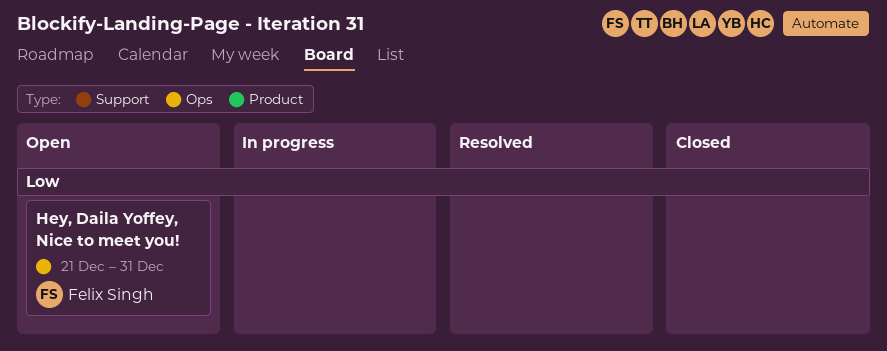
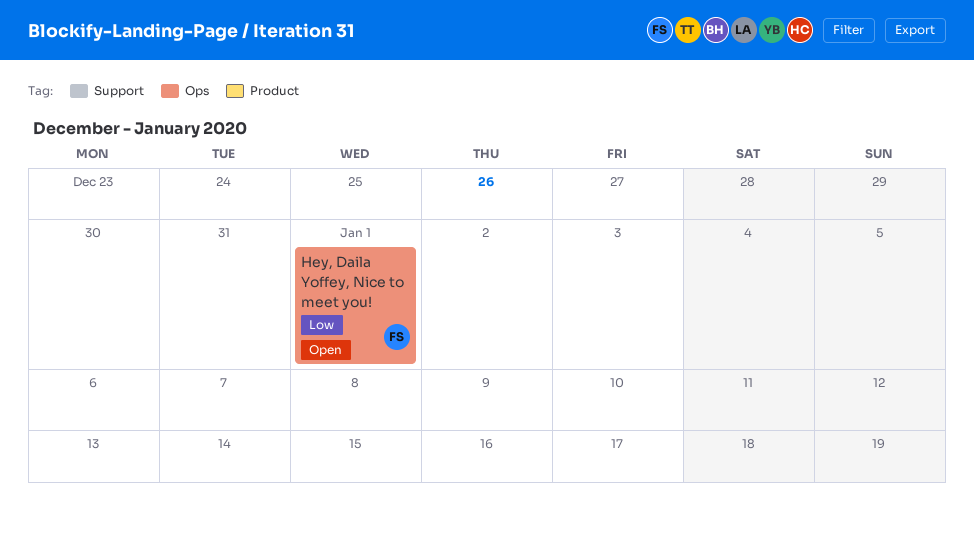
Hey, Daila Yoffey, Nice to meet you!, due: Dec 31 -> Jan 1

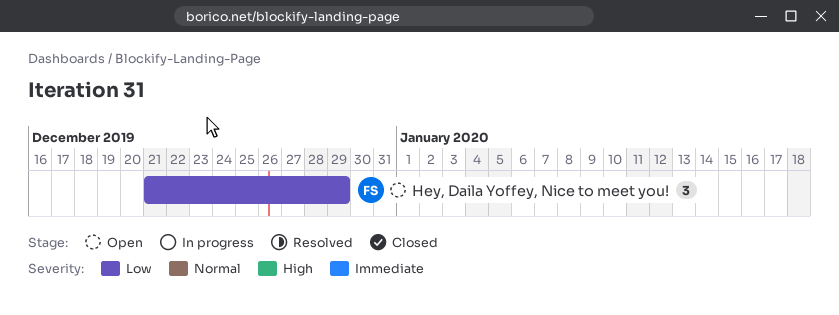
Hey, Daila Yoffey, Nice to meet you!, due: Jan 1 -> Dec 29

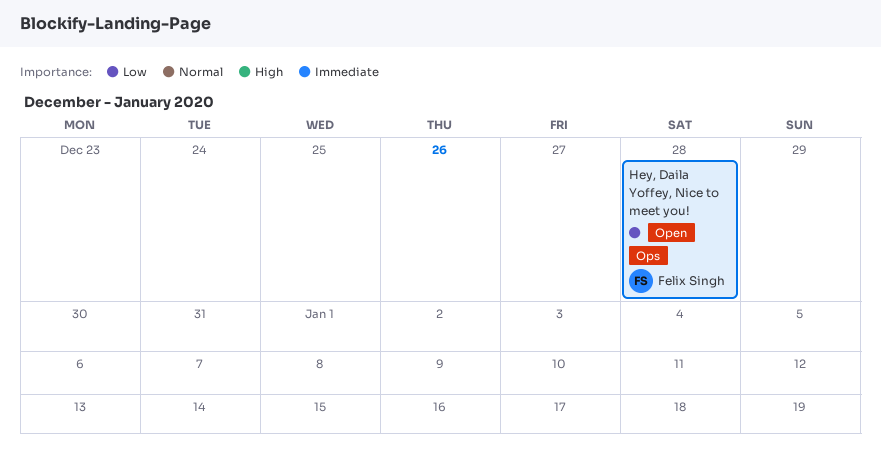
Hey, Daila Yoffey, Nice to meet you!, due: Dec 29 -> Dec 28

